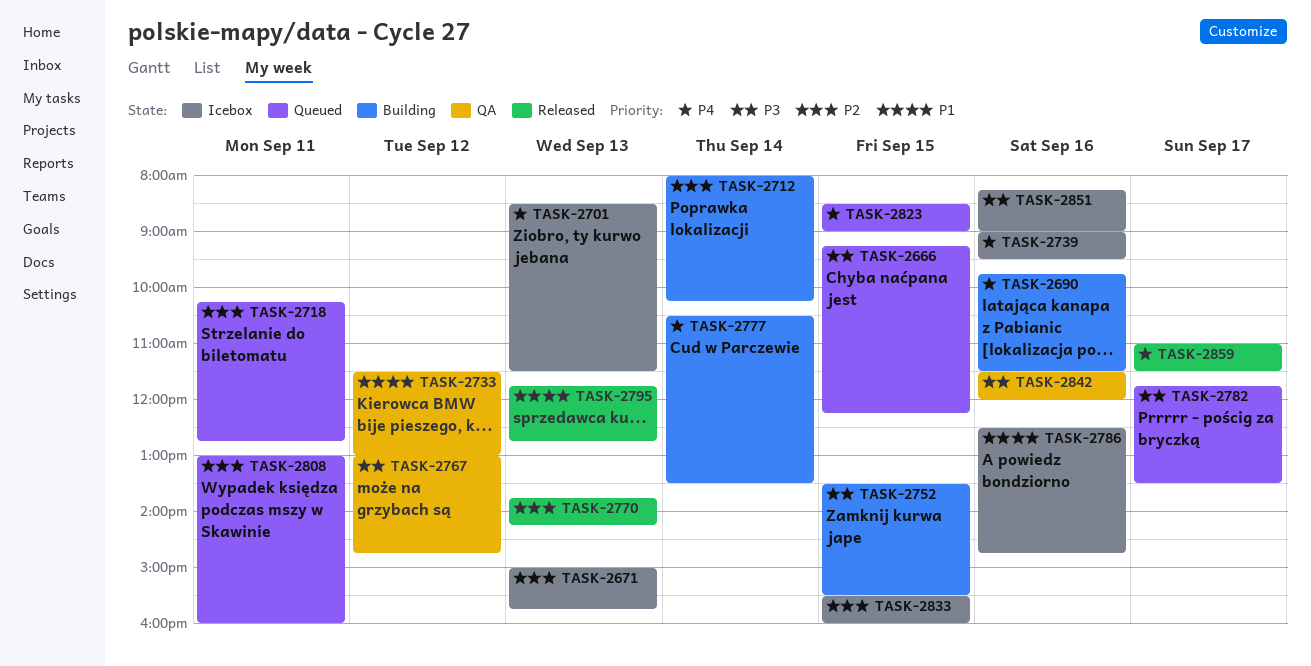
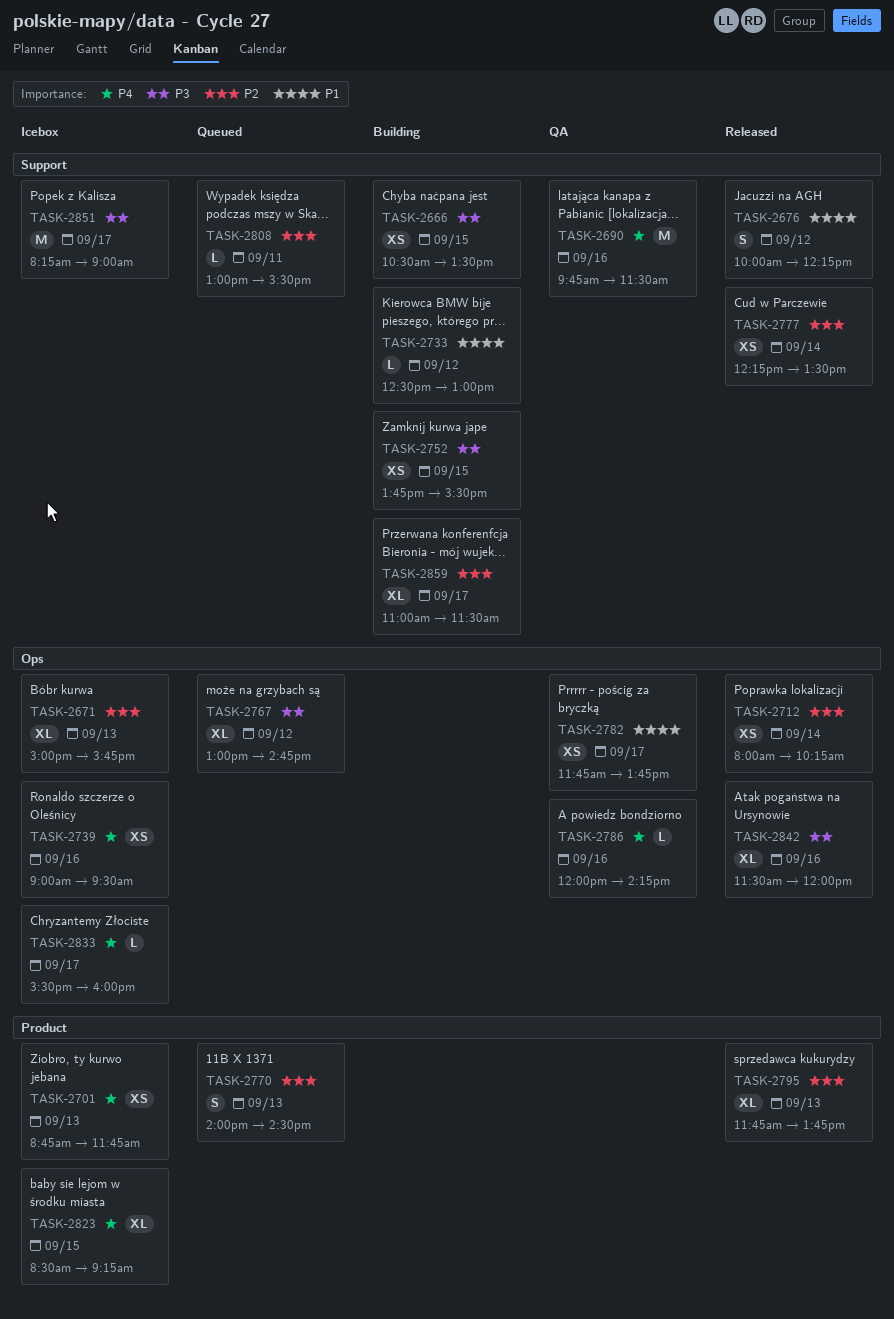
TASK-2666, status: Queued -> Building
TASK-2666, begins: 09:15 -> 10:30
TASK-2666, ends: 12:15 -> 13:30
TASK-2676: none -> present
TASK-2690, status: Building -> QA
TASK-2701, begins: 08:30 -> 08:45
TASK-2701, ends: 11:30 -> 11:45
TASK-2712, status: Building -> Released
TASK-2718: present -> none
TASK-2733, status: QA -> Building
TASK-2733, begins: 11:30 -> 12:30
TASK-2752, begins: 13:30 -> 13:45
TASK-2767, status: QA -> Queued
TASK-2770, status: Released -> Queued
TASK-2770, begins: 13:45 -> 14:00
TASK-2770, ends: 14:15 -> 14:30
TASK-2777, status: Building -> Released
TASK-2777, priority: P4 -> P2
TASK-2777, begins: 10:30 -> 12:15
TASK-2782, status: Queued -> QA
TASK-2782, priority: P3 -> P1
TASK-2782, ends: 13:30 -> 13:45
TASK-2786, status: Icebox -> QA
TASK-2786, priority: P1 -> P4
TASK-2786, begins: 12:30 -> 12:00
TASK-2786, ends: 14:45 -> 14:15
TASK-2795, priority: P1 -> P2
TASK-2795, ends: 12:45 -> 13:45
TASK-2808, ends: 16:00 -> 15:30
TASK-2823, status: Queued -> Icebox
TASK-2823, ends: 09:00 -> 09:15
TASK-2833, priority: P2 -> P4
TASK-2833, day: Sep 15 -> Sep 17
TASK-2842, status: QA -> Released
TASK-2851, day: Sep 16 -> Sep 17
TASK-2859, status: Released -> Building
TASK-2859, priority: P4 -> P2

